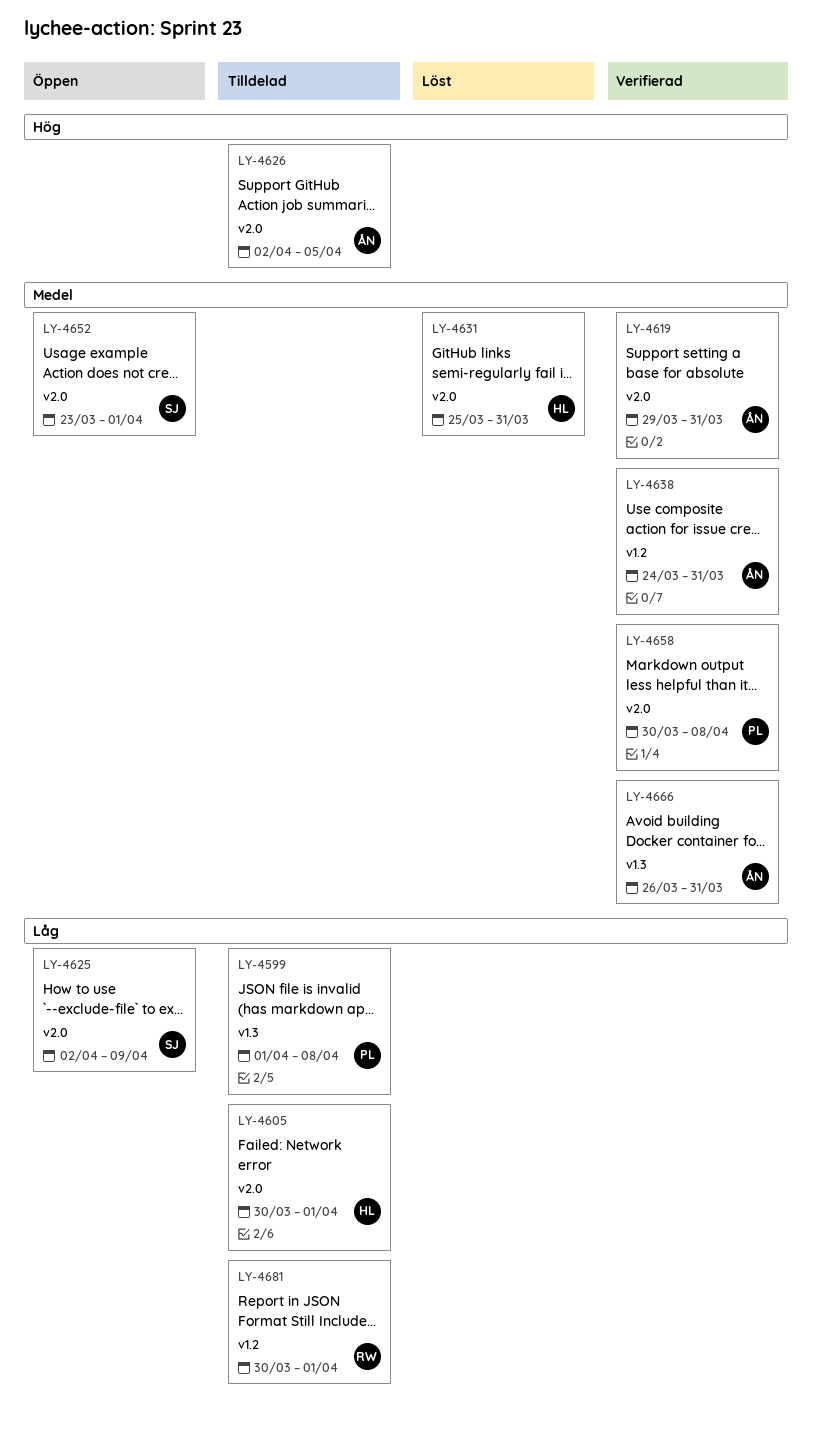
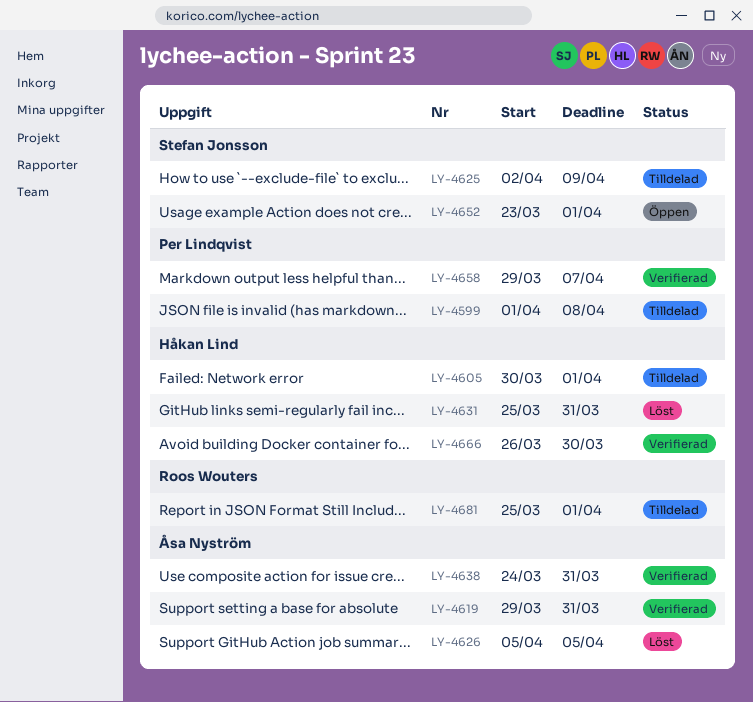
LY-4625, status: Öppen -> Tilldelad
LY-4626, status: Tilldelad -> Löst
LY-4626, start: Apr 2 -> Apr 5
LY-4658, start: Mar 30 -> Mar 29
LY-4658, due: Apr 8 -> Apr 7
LY-4666, owner: Åsa Nyström -> Håkan Lind
LY-4666, due: Mar 31 -> Mar 30
LY-4681, start: Mar 30 -> Mar 25

